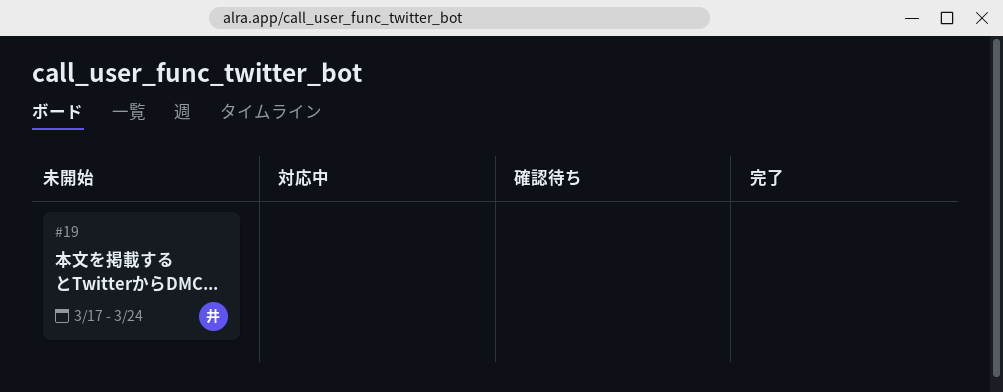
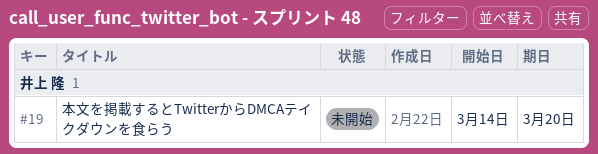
#19, start: Mar 17 -> Mar 14
#19, due: Mar 24 -> Mar 20

